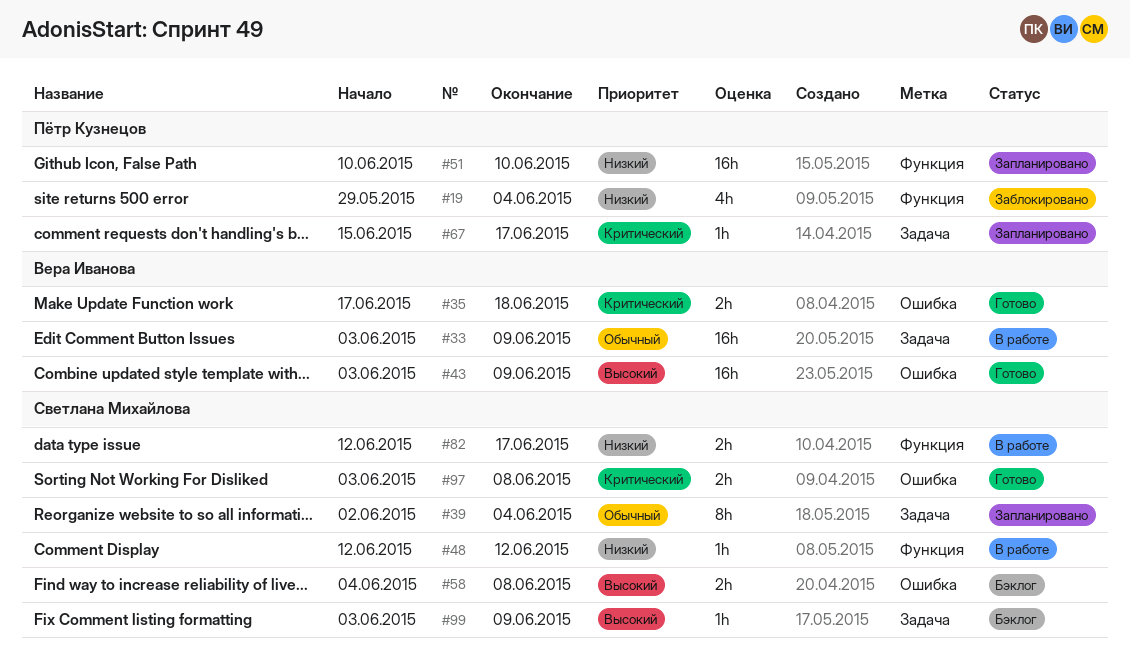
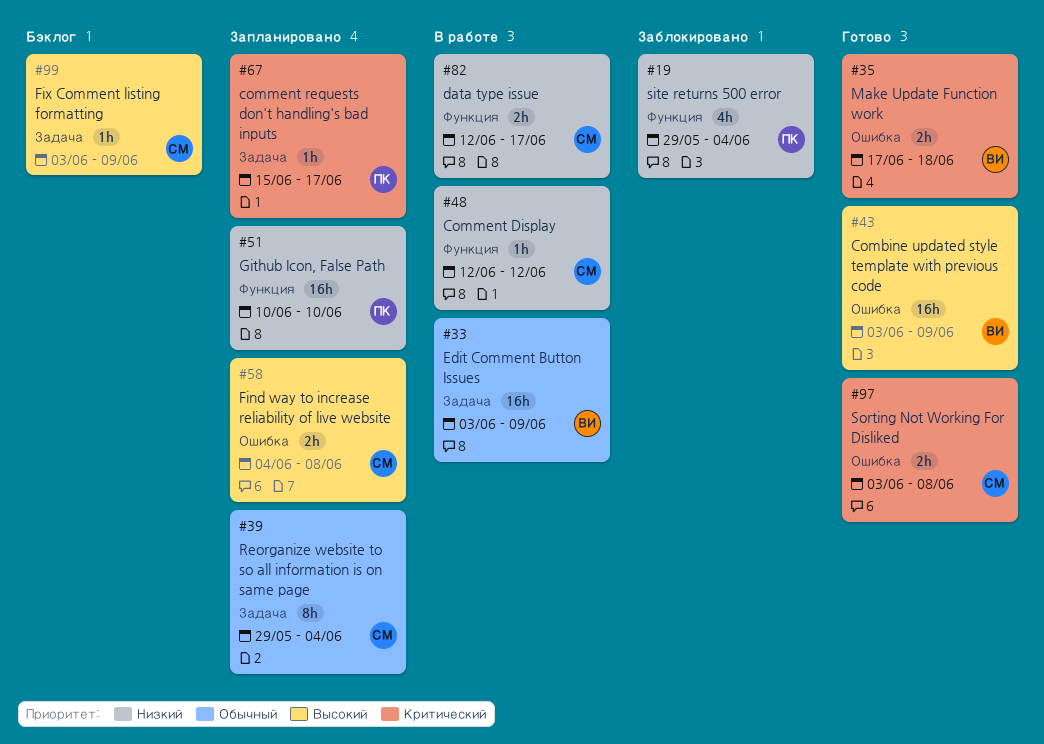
#39, start: Jun 2 -> May 29
#58, status: Бэклог -> Запланировано

